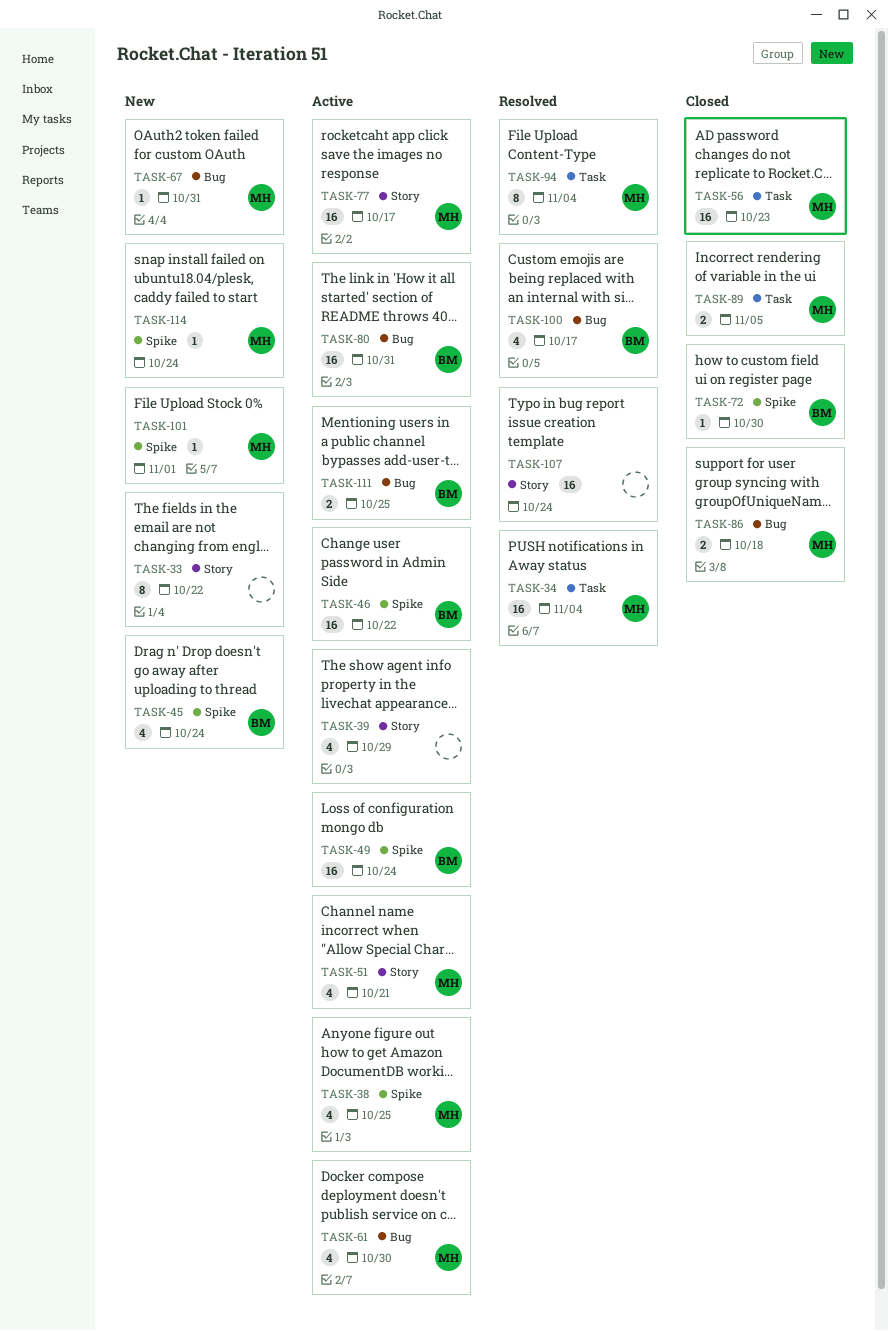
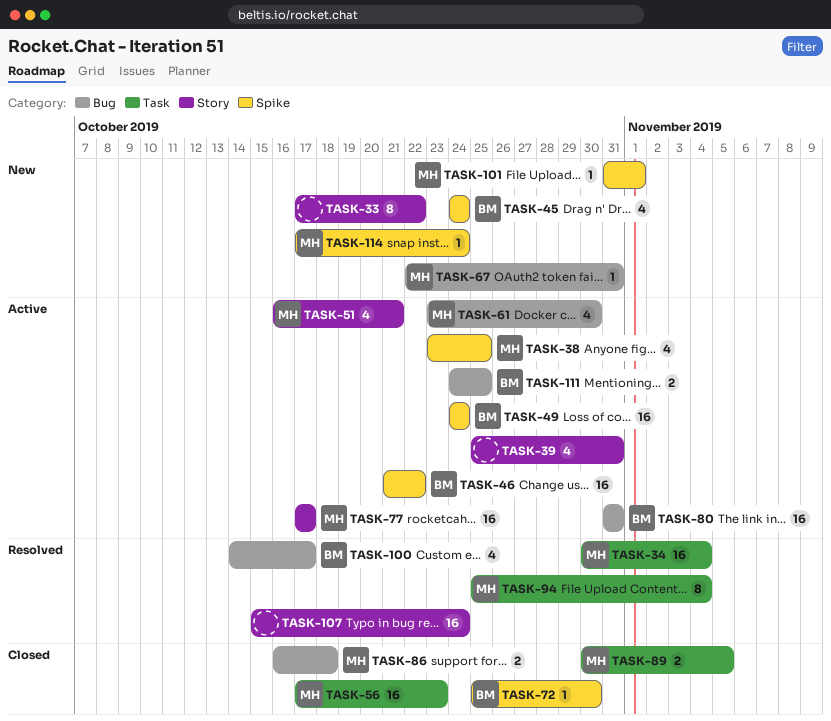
TASK-39, due: Oct 29 -> Oct 31

